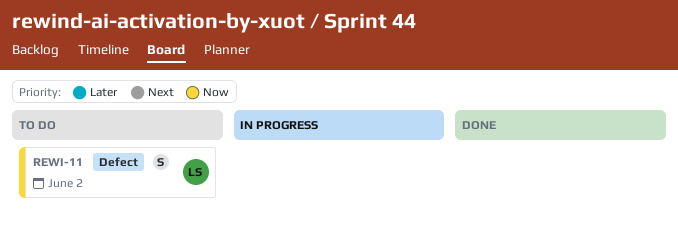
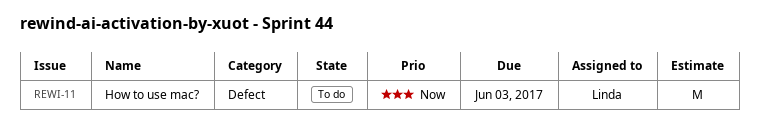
REWI-11, estimate: S -> M
REWI-11, due: Jun 2 -> Jun 3

